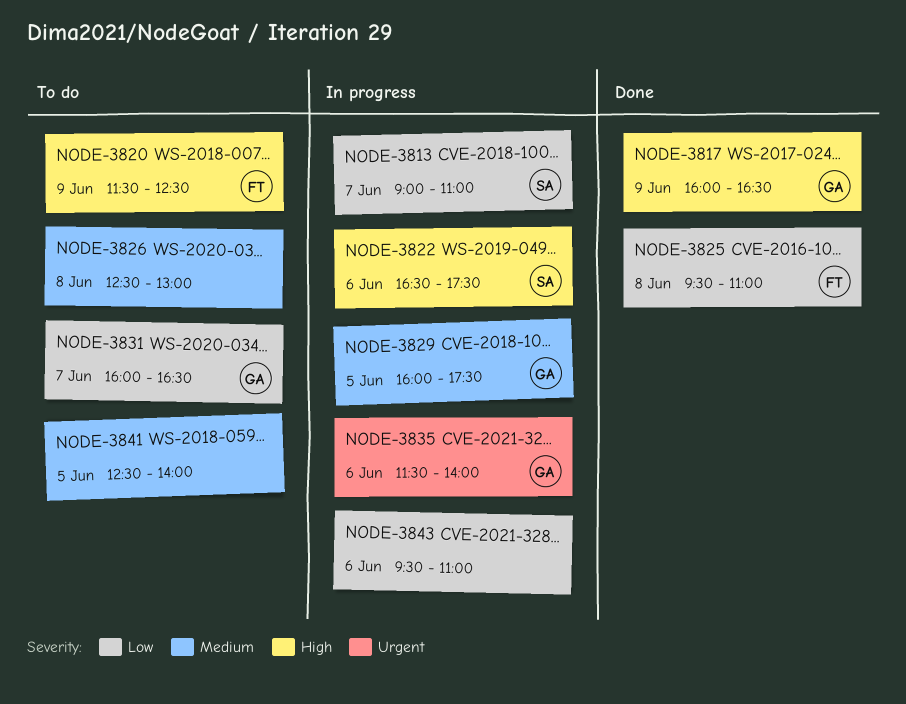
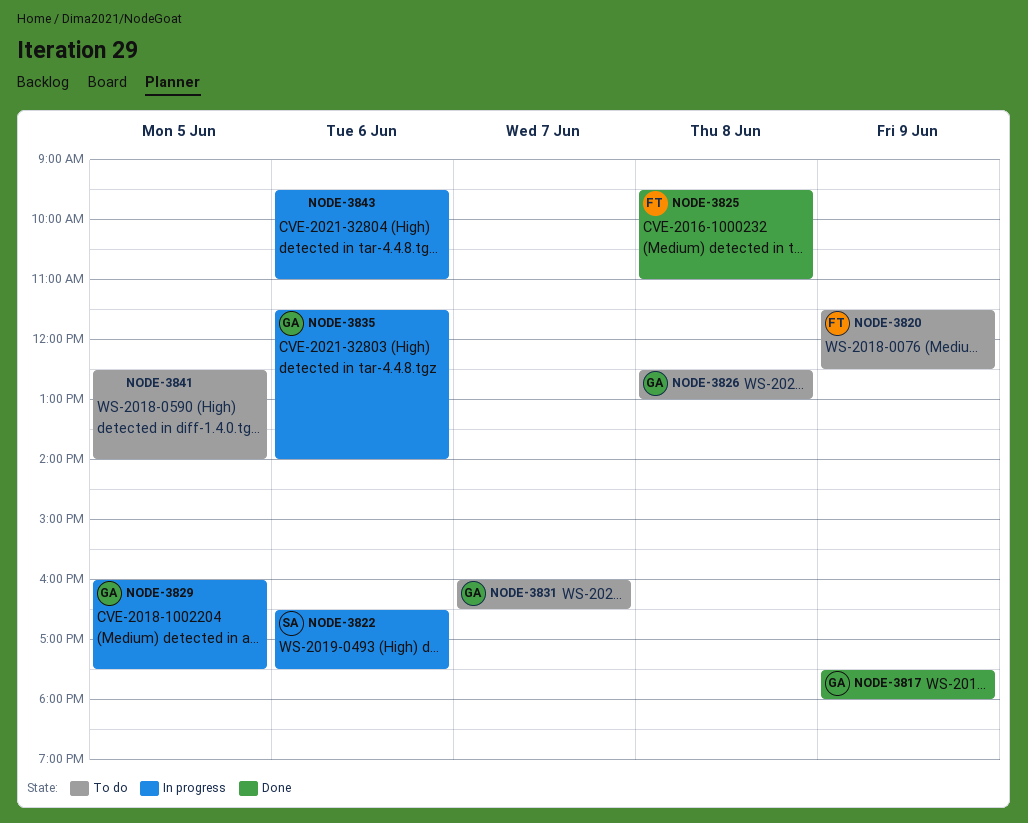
NODE-3813: present -> none
NODE-3817, begins: 16:00 -> 17:30
NODE-3817, ends: 16:30 -> 18:00
NODE-3826, owner: none -> GA

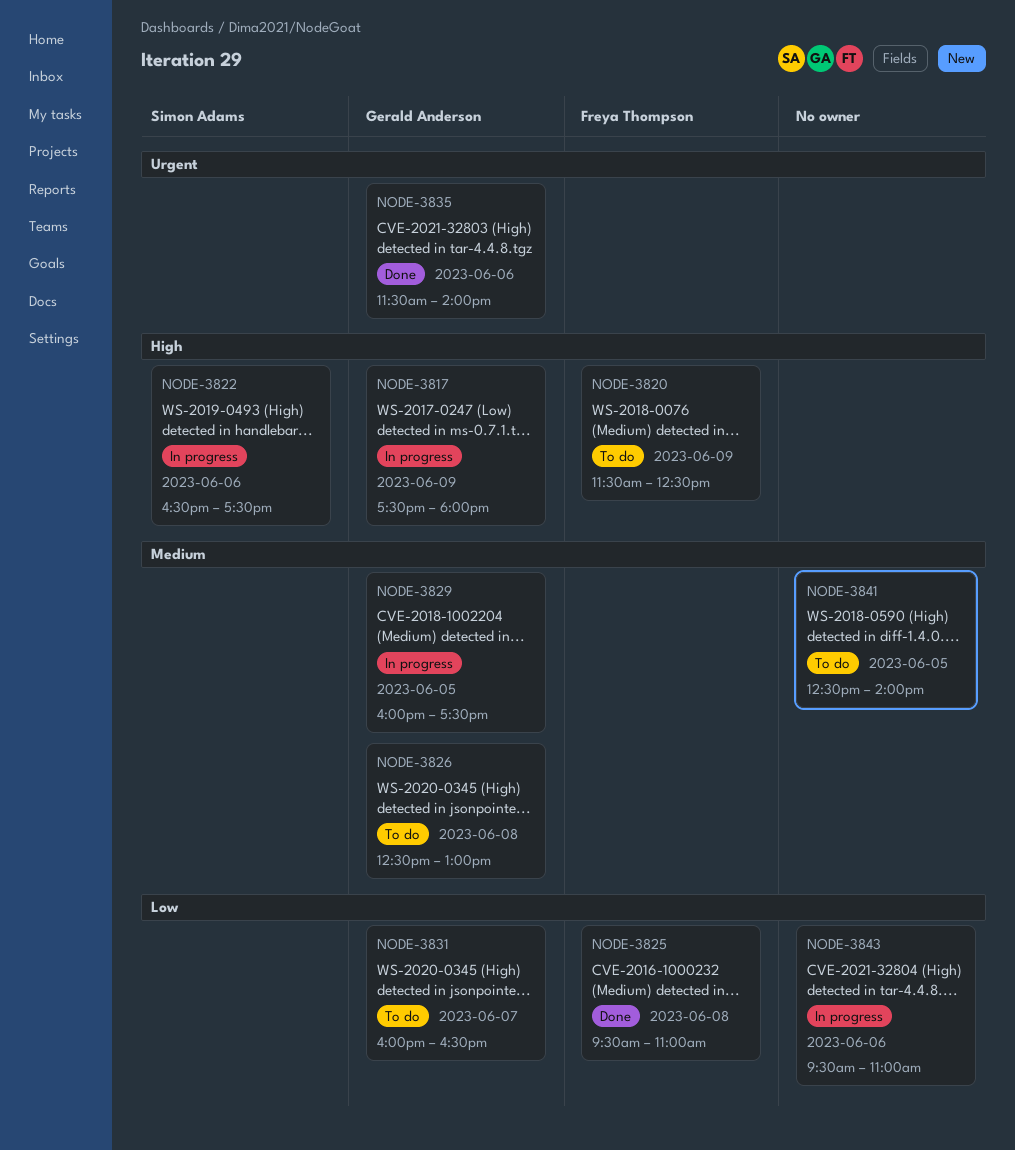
NODE-3817, status: Done -> In progress
NODE-3835, status: In progress -> Done

